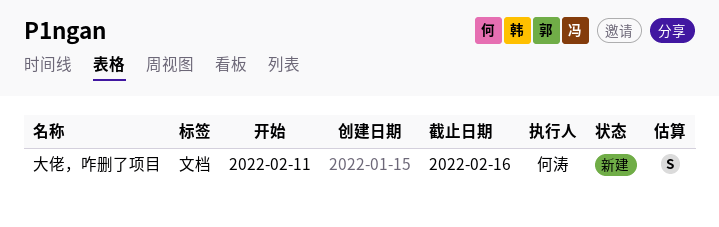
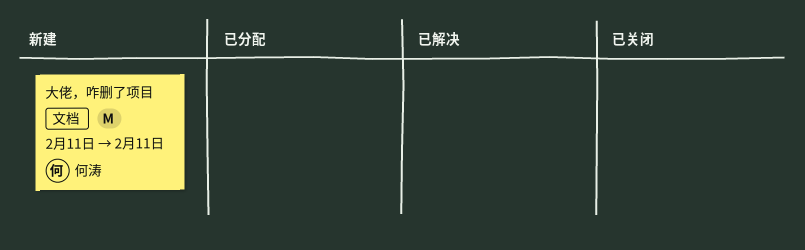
大佬，咋删了项目, estimate: S -> M
大佬，咋删了项目, due: Feb 16 -> Feb 11

